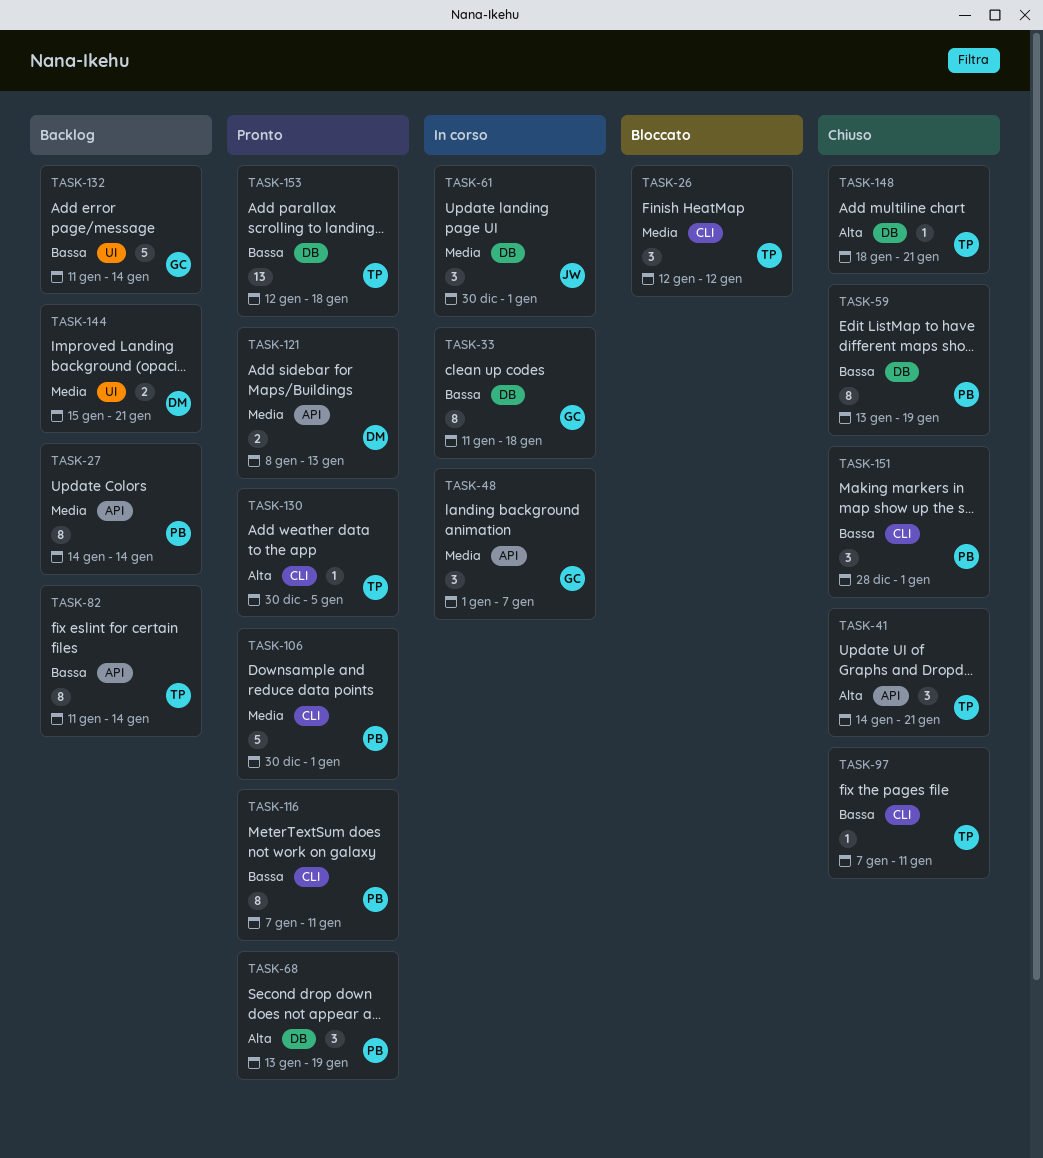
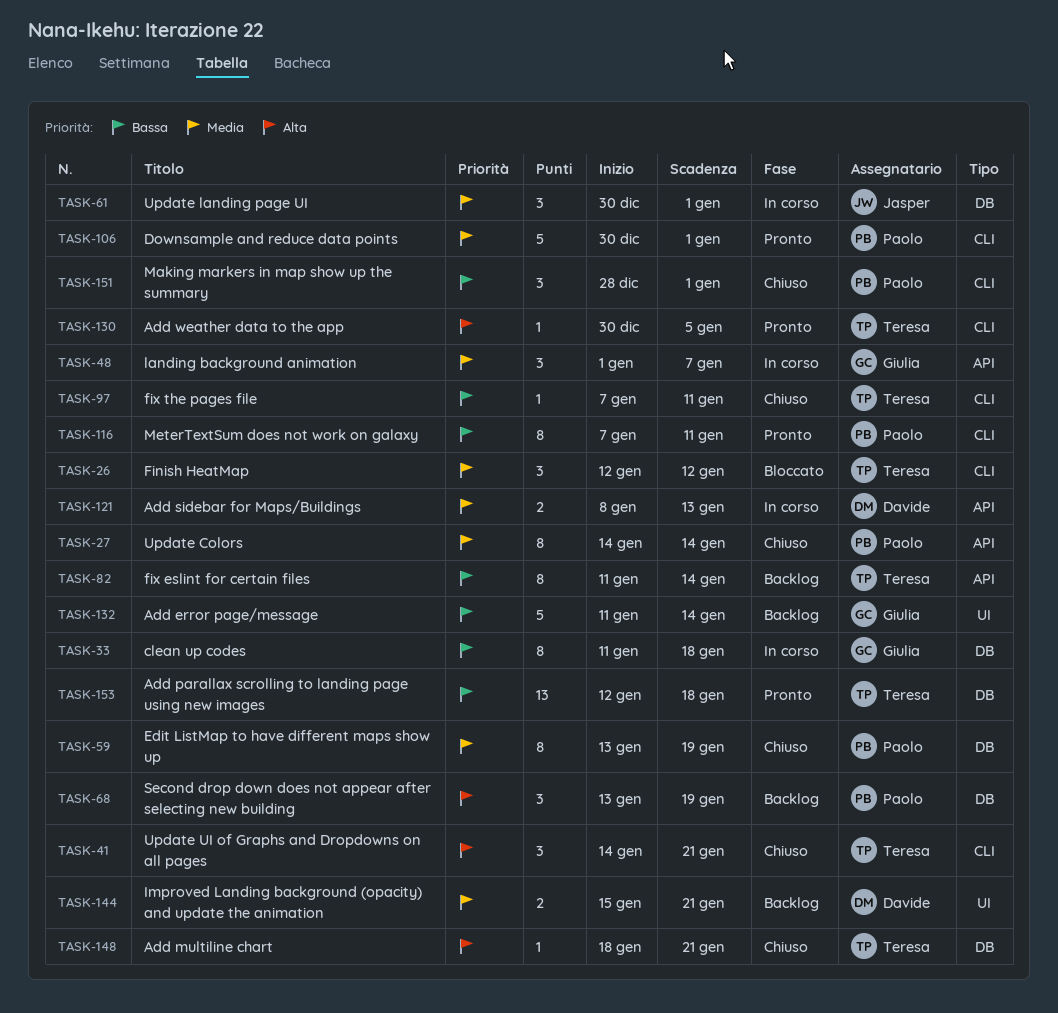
TASK-27, status: Backlog -> Chiuso
TASK-41, label: API -> CLI
TASK-59, priority: Bassa -> Media
TASK-68, status: Pronto -> Backlog
TASK-121, status: Pronto -> In corso

